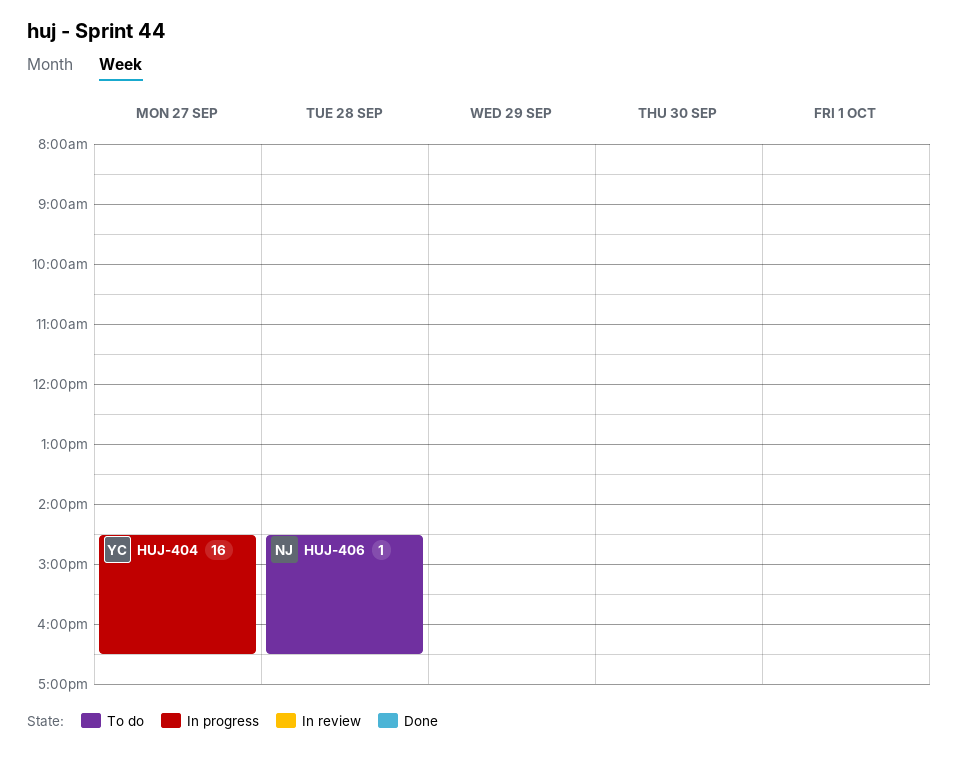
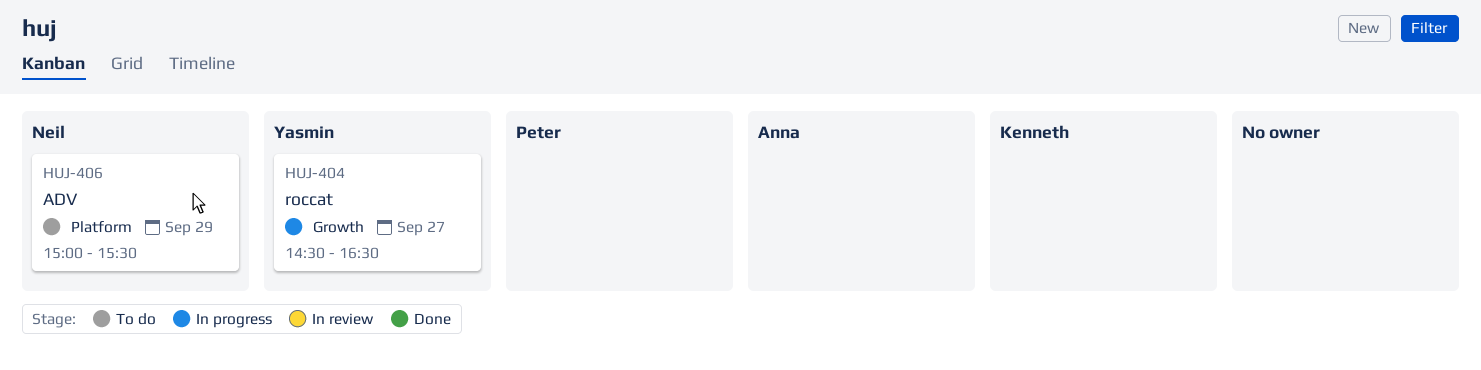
HUJ-406, day: Sep 28 -> Sep 29
HUJ-406, begins: 14:30 -> 15:00
HUJ-406, ends: 16:30 -> 15:30

